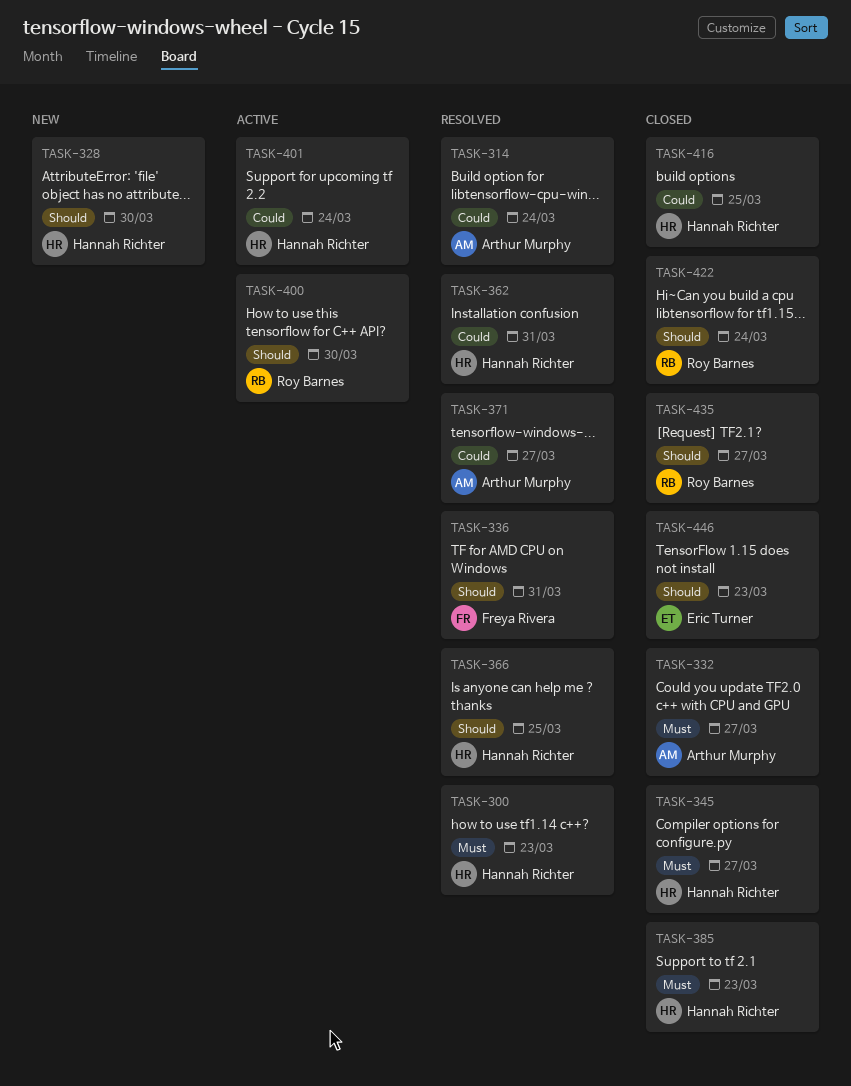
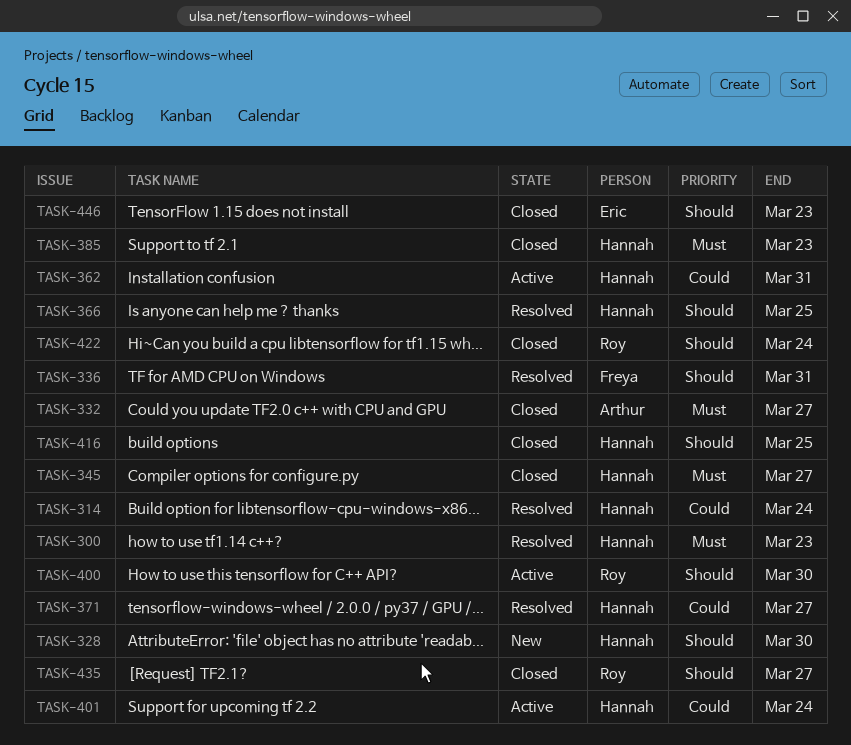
TASK-314, owner: Arthur Murphy -> Hannah Richter
TASK-362, status: Resolved -> Active
TASK-371, owner: Arthur Murphy -> Hannah Richter
TASK-416, priority: Could -> Should

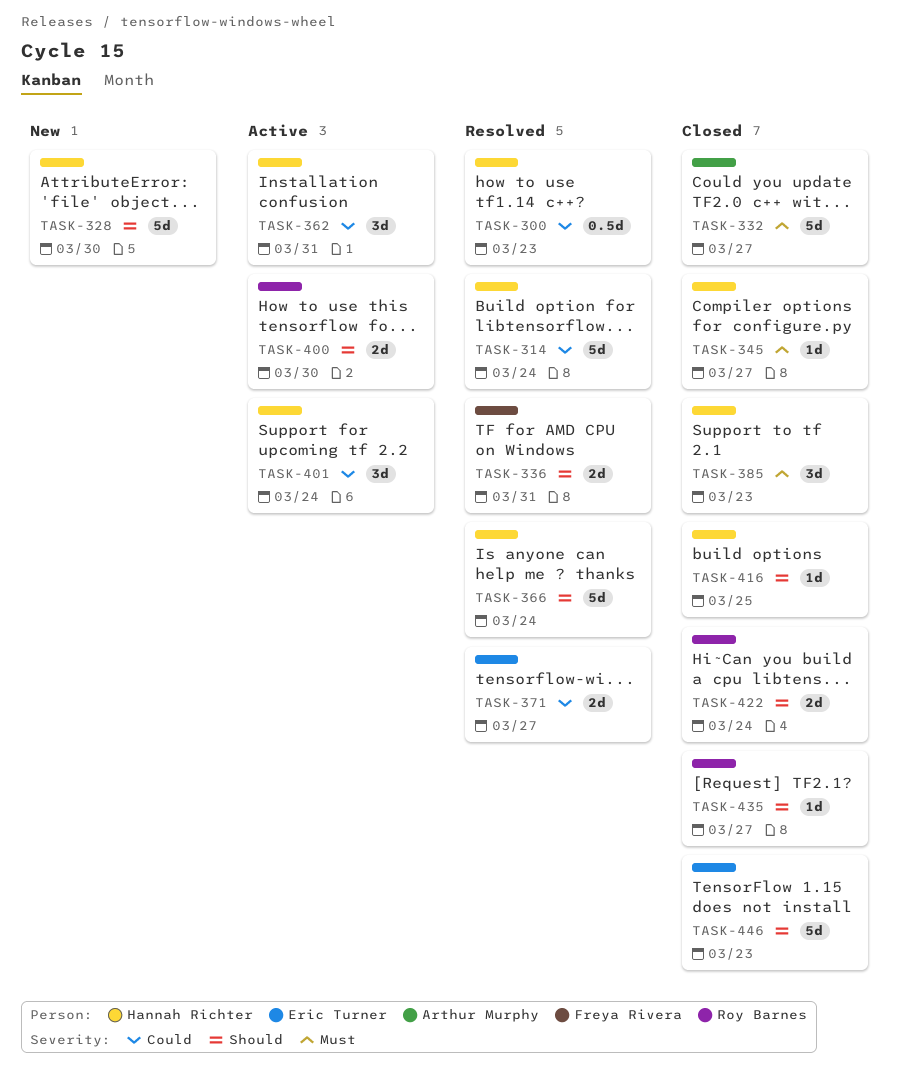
TASK-300, priority: Must -> Could
TASK-366, due: Mar 25 -> Mar 24
TASK-371, owner: Hannah Richter -> Eric Turner

